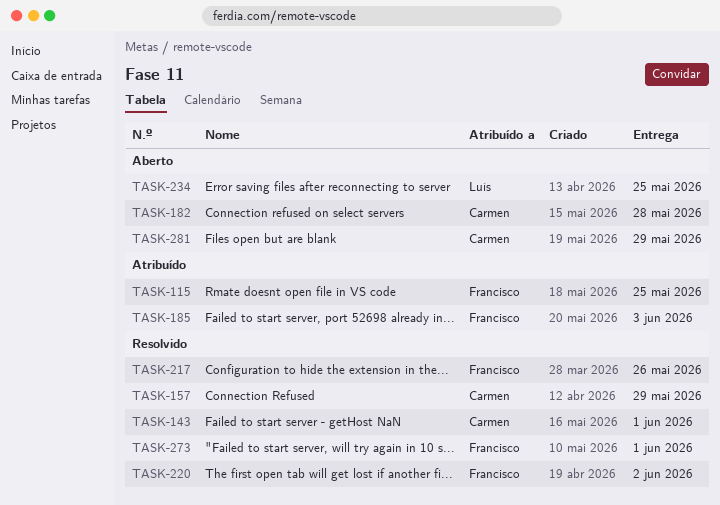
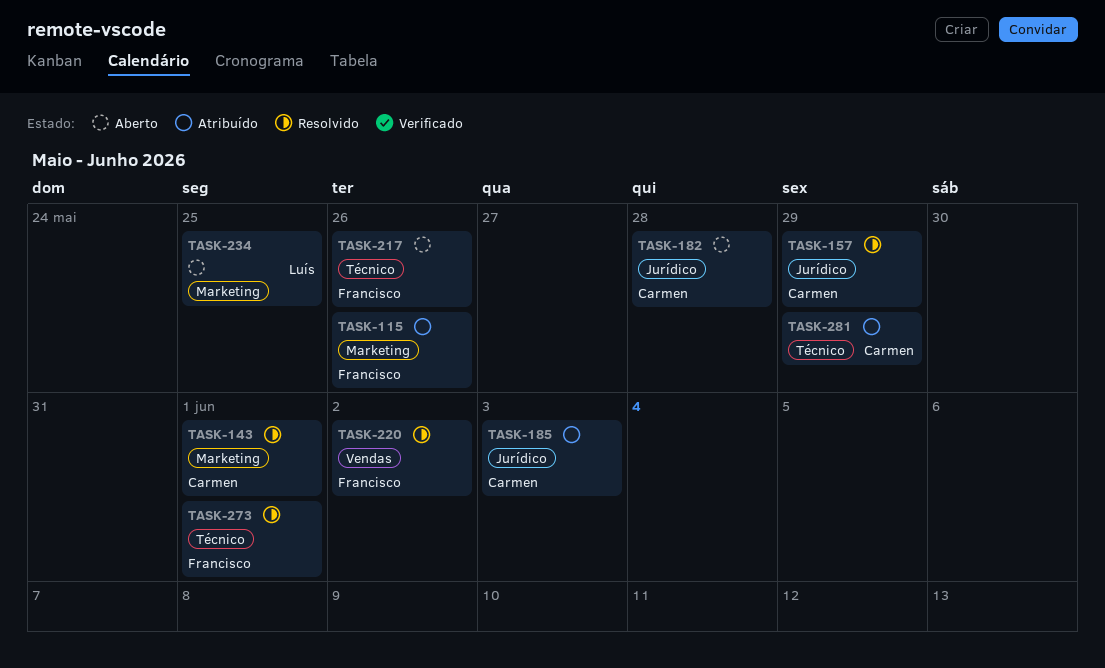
TASK-115, due: May 25 -> May 26
TASK-185, owner: Francisco -> Carmen
TASK-217, status: Resolvido -> Aberto
TASK-281, status: Aberto -> Atribuído

